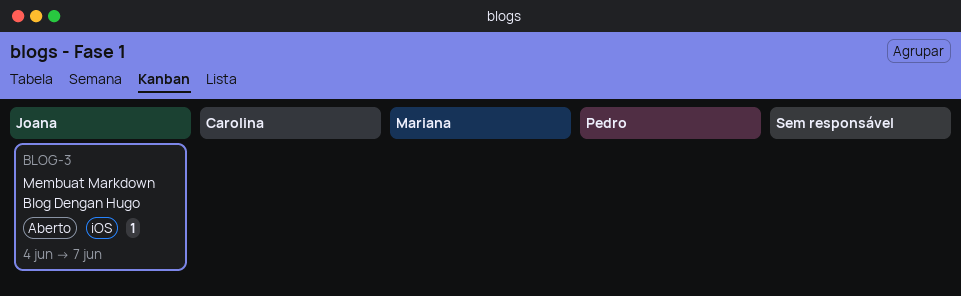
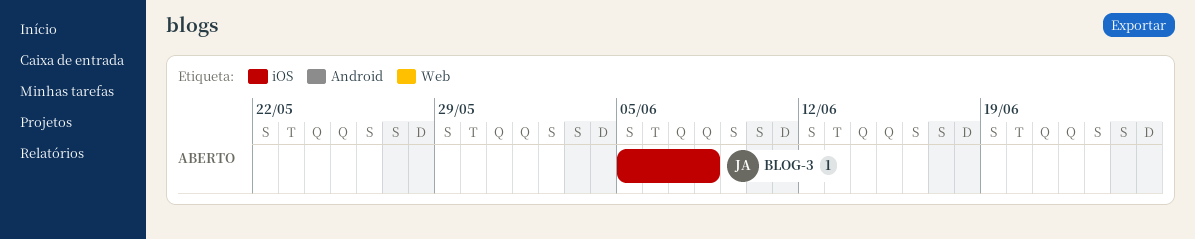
BLOG-3, start: Jun 4 -> Jun 5
BLOG-3, due: Jun 7 -> Jun 8

